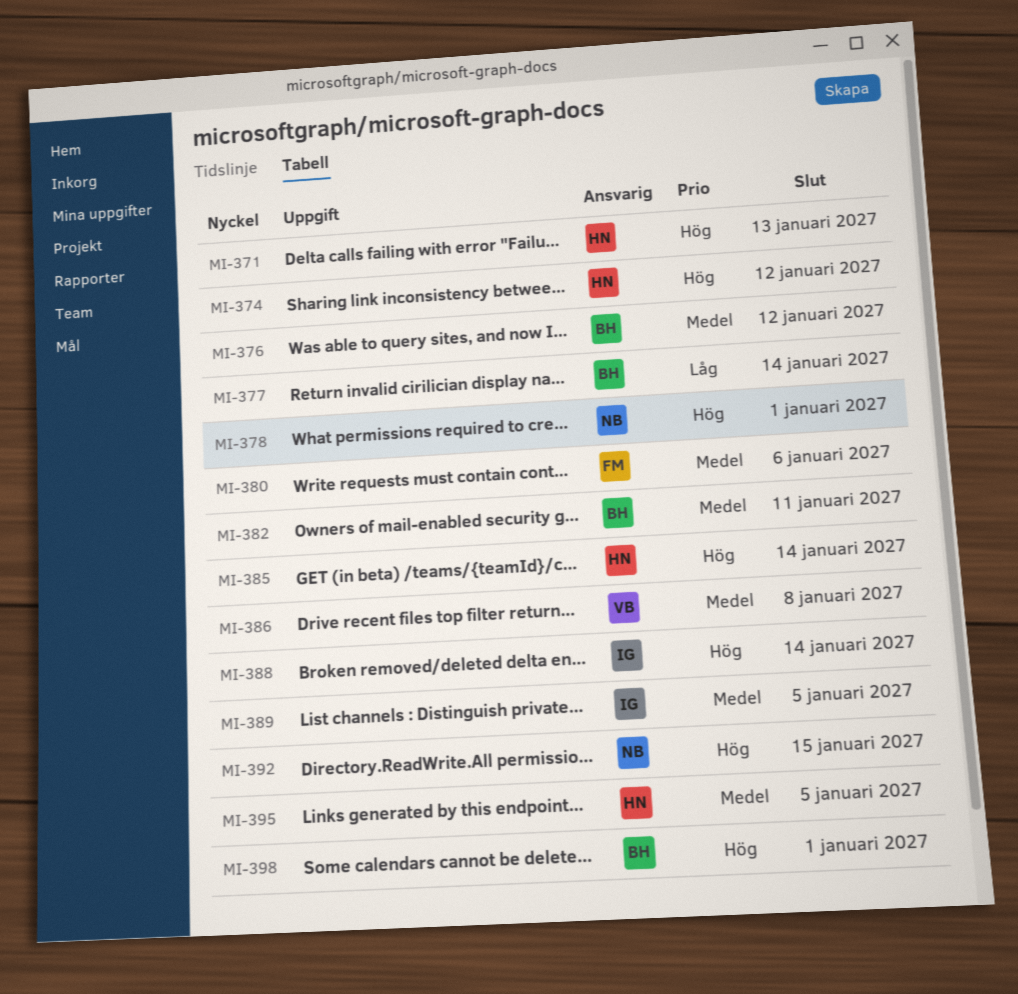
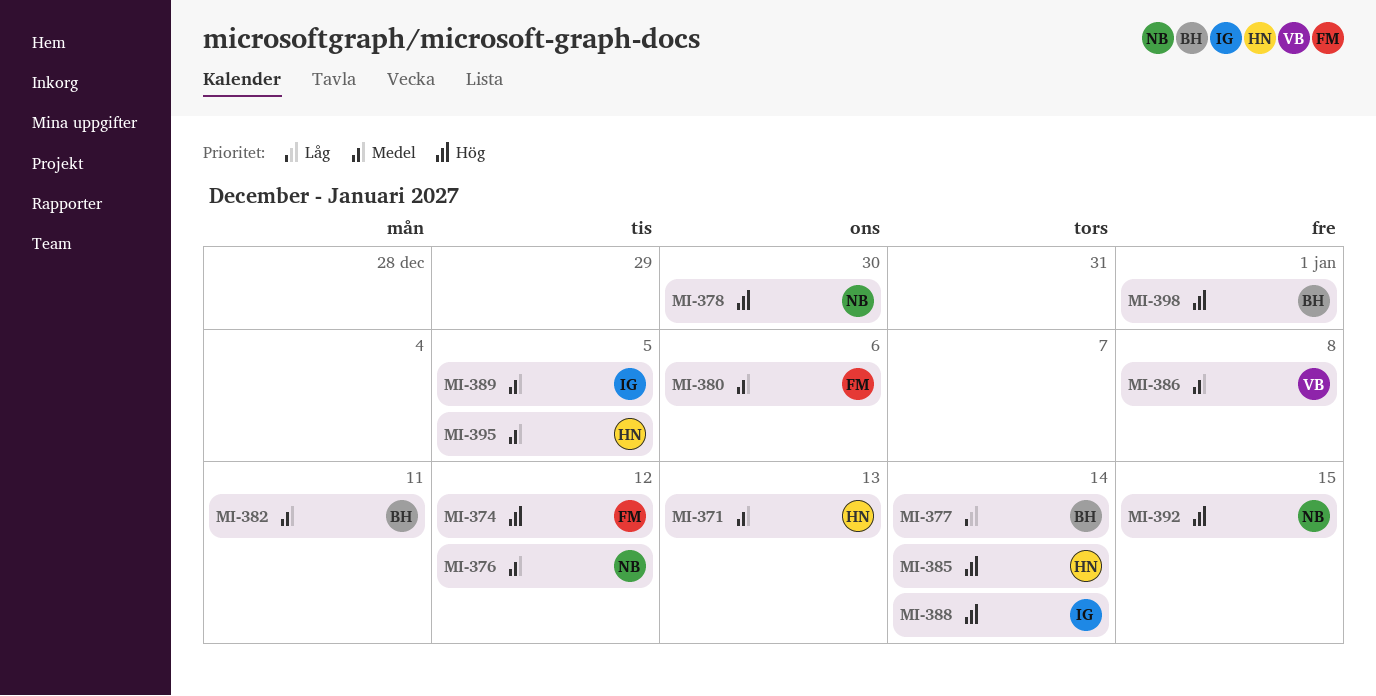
MI-371, priority: Hög -> Medel
MI-374, owner: HN -> FM
MI-376, owner: BH -> NB
MI-378, due: Jan 1 -> Dec 30

